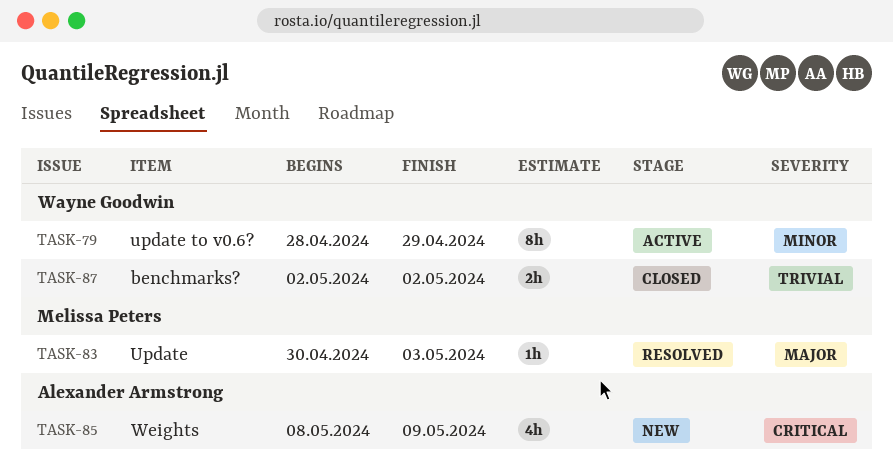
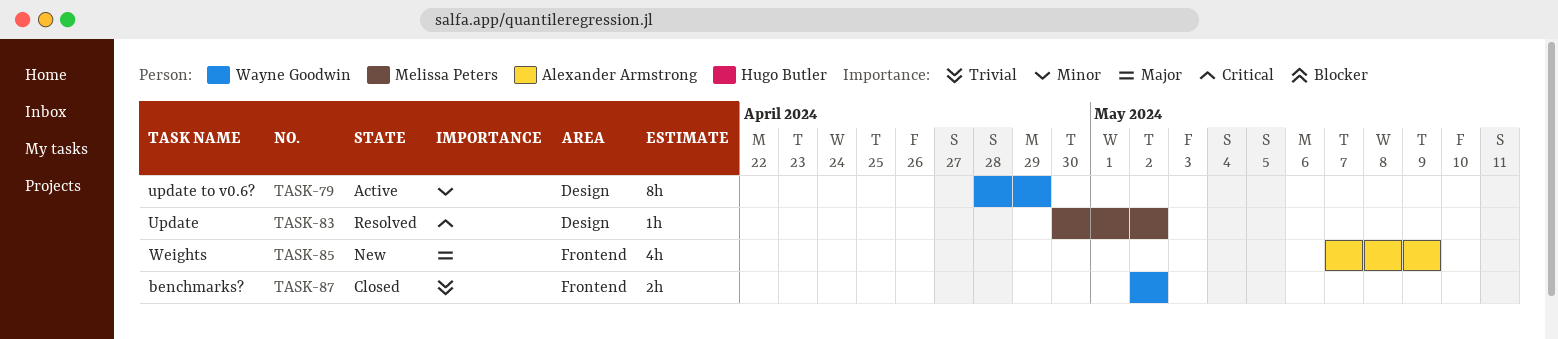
TASK-83, priority: Major -> Critical
TASK-83, due: May 3 -> May 2
TASK-85, priority: Critical -> Major
TASK-85, start: May 8 -> May 7

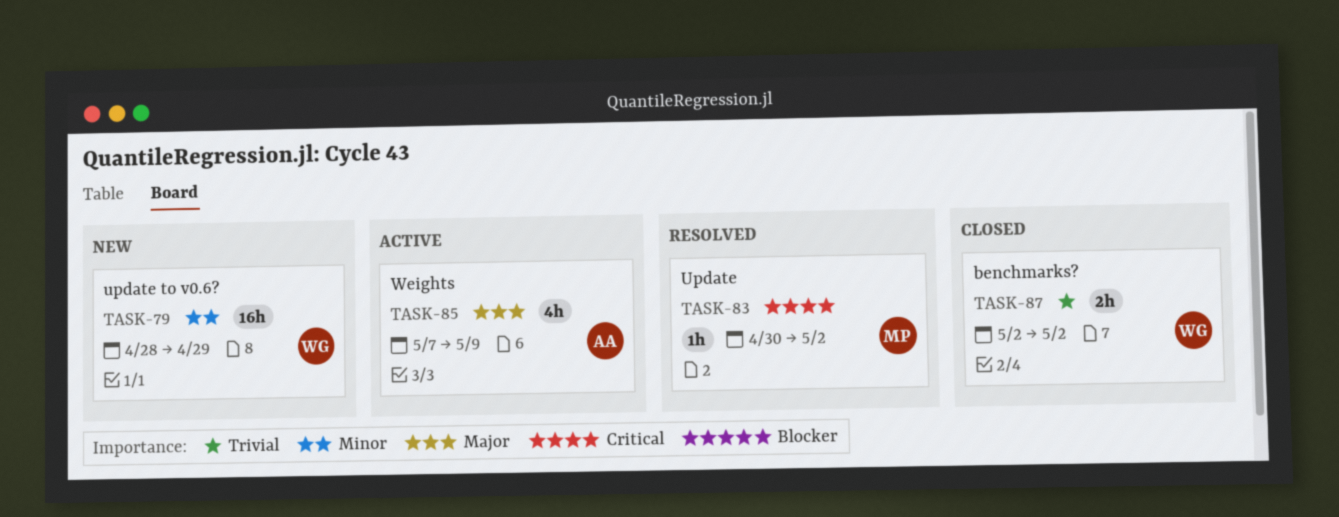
TASK-79, status: Active -> New
TASK-79, estimate: 8h -> 16h
TASK-85, status: New -> Active

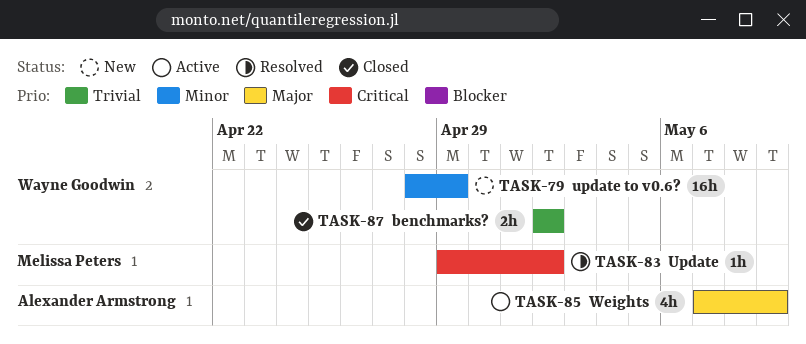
TASK-83, start: Apr 30 -> Apr 29

